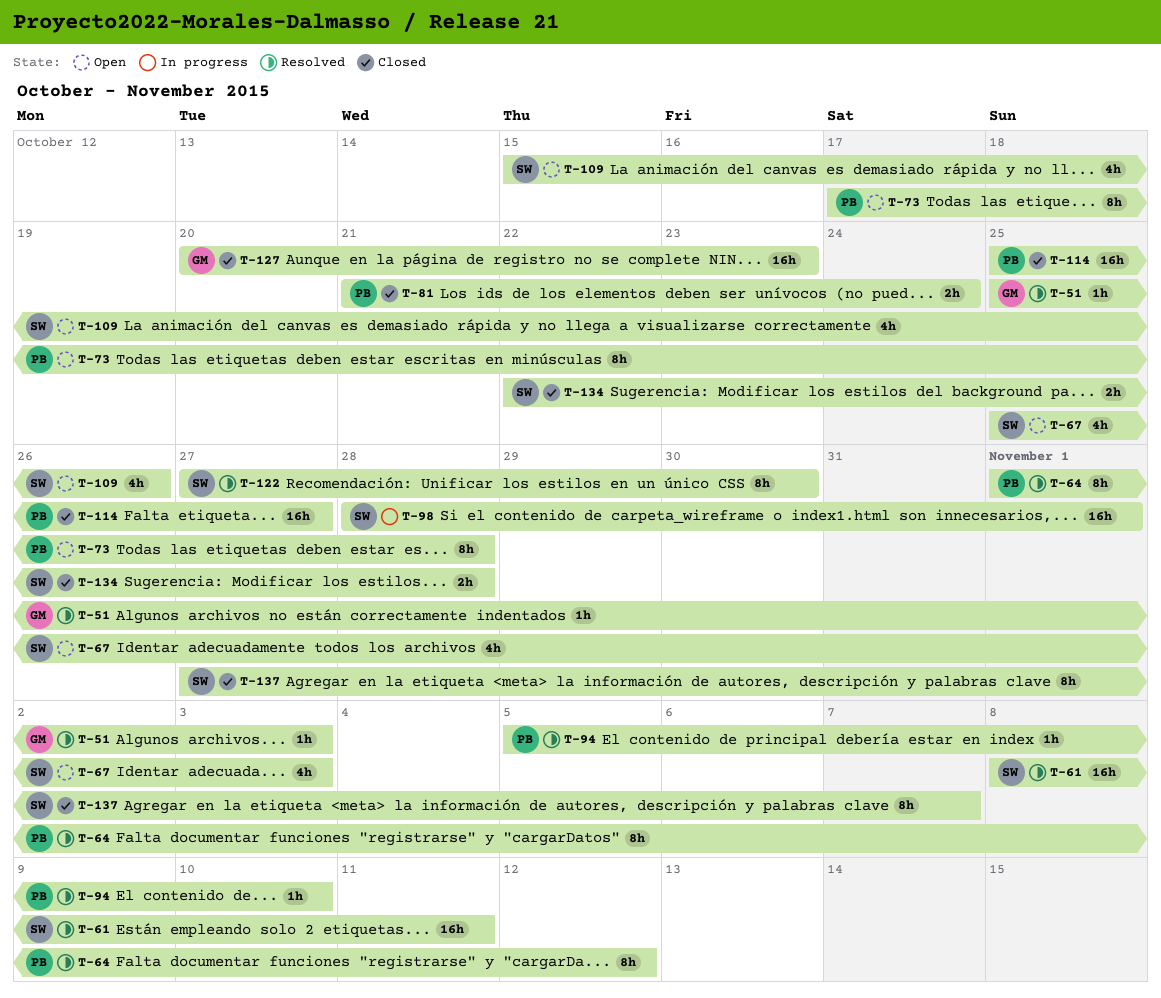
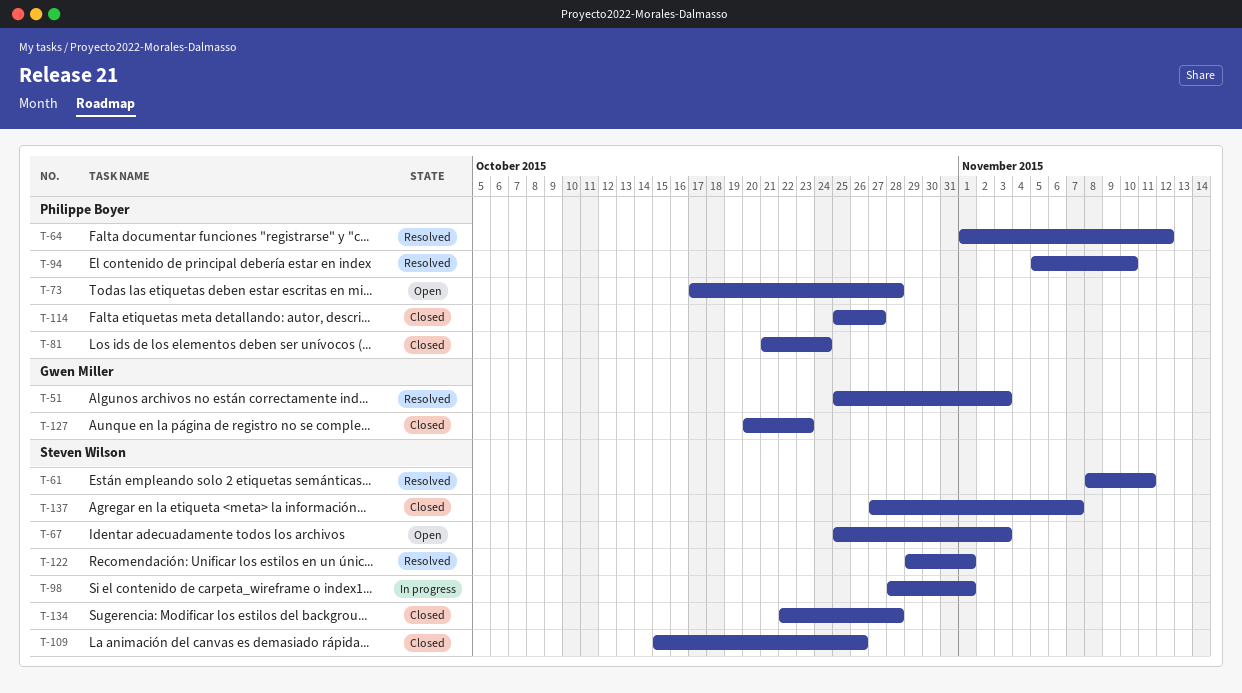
T-109, status: Open -> Closed
T-122, start: Oct 27 -> Oct 29
T-122, due: Oct 30 -> Nov 1

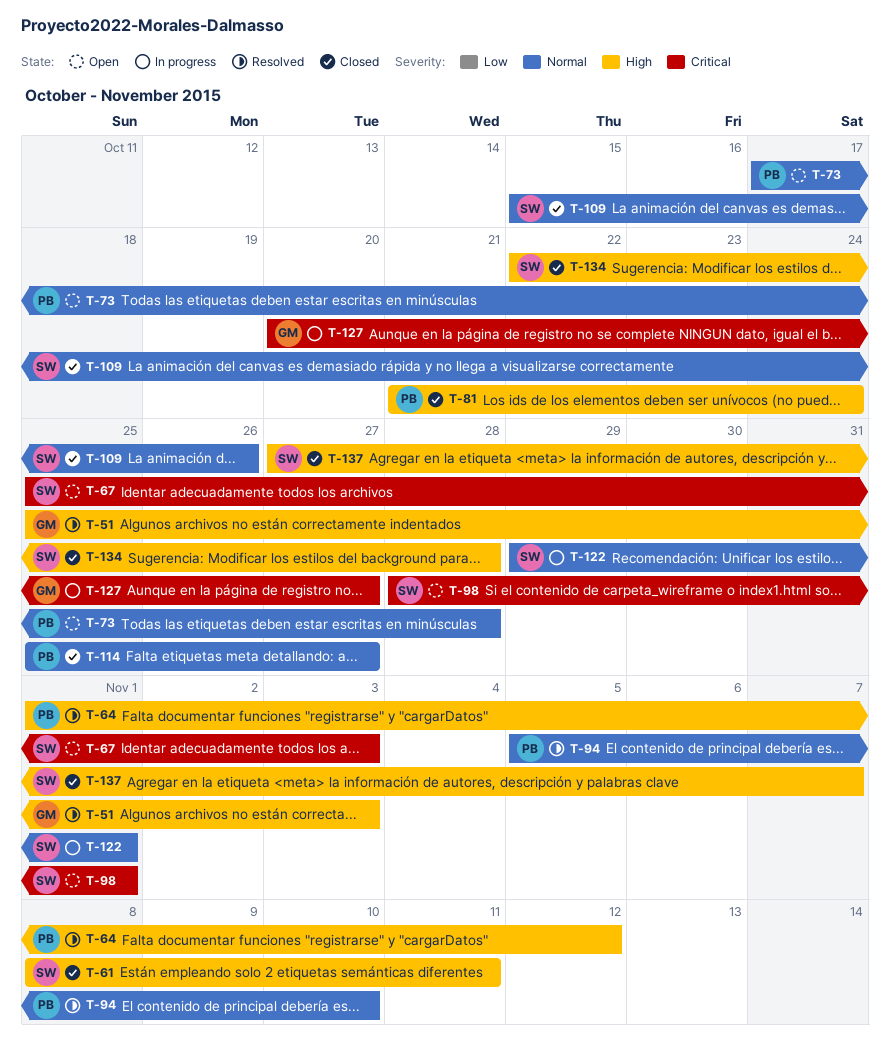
T-61, status: Resolved -> Closed
T-98, status: In progress -> Open
T-122, status: Resolved -> In progress
T-127, status: Closed -> In progress
T-127, due: Oct 23 -> Oct 27

